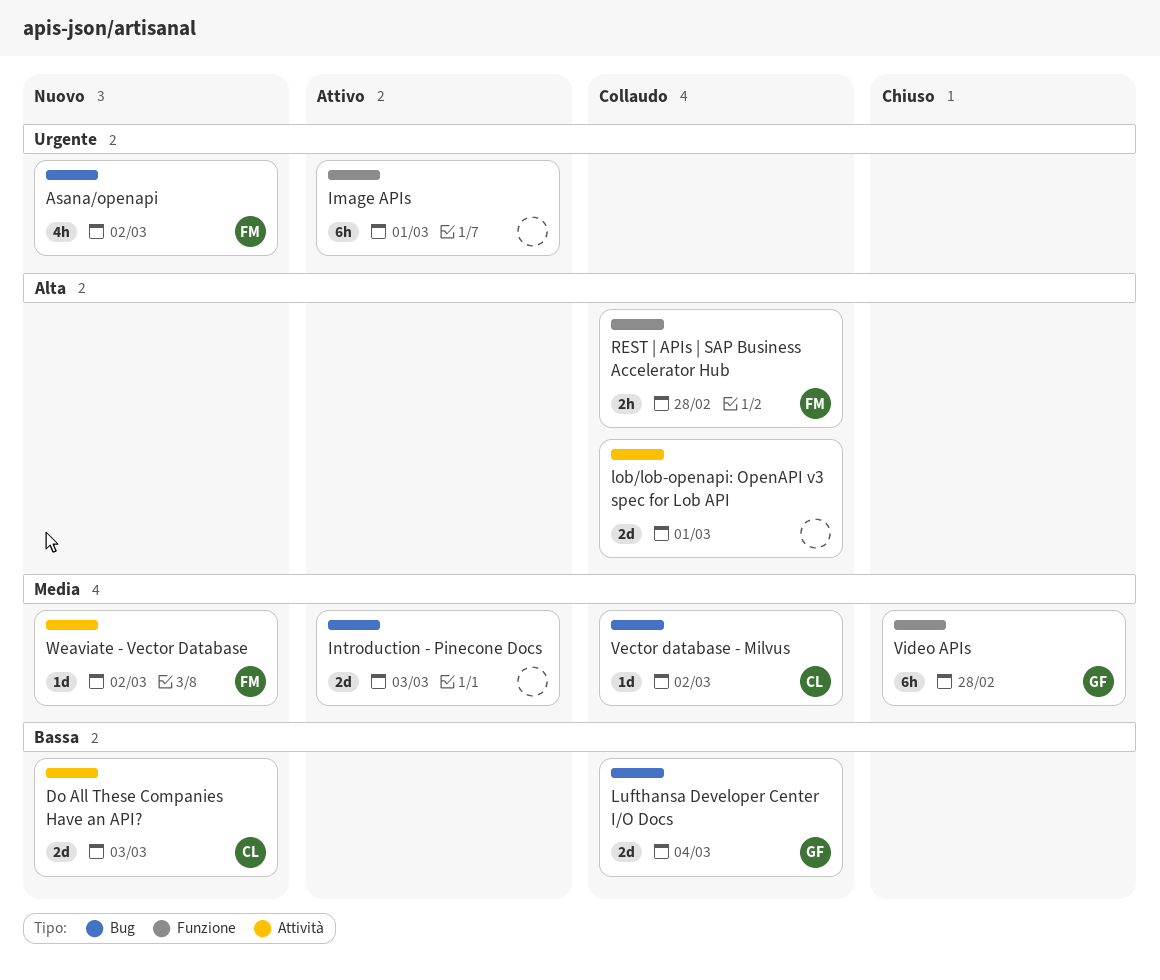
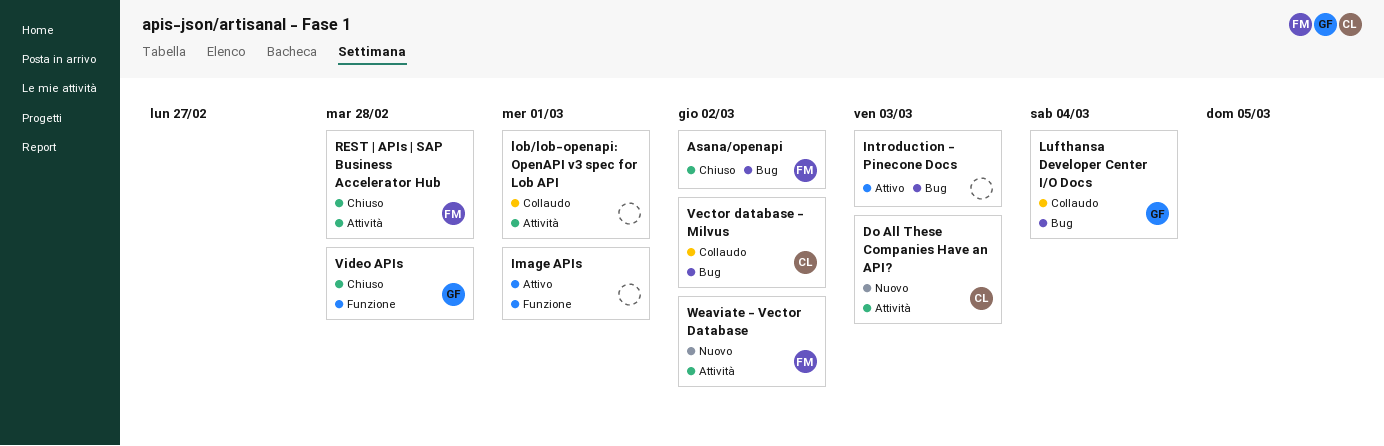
Asana/openapi, status: Nuovo -> Chiuso
REST | APIs | SAP Business Accelerator Hub, status: Collaudo -> Chiuso
REST | APIs | SAP Business Accelerator Hub, label: Funzione -> Attività

